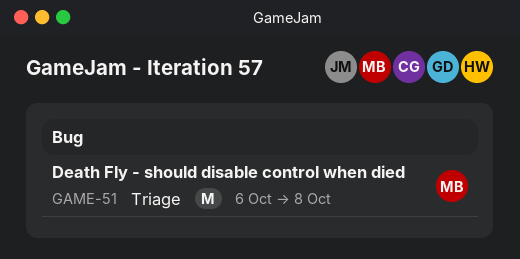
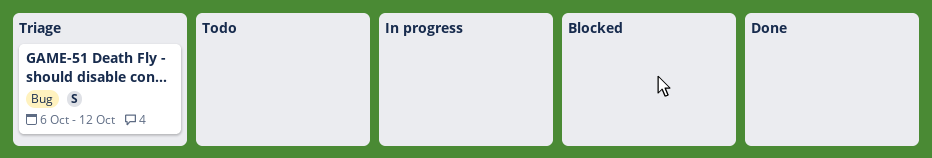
GAME-51, estimate: M -> S
GAME-51, due: Oct 8 -> Oct 12

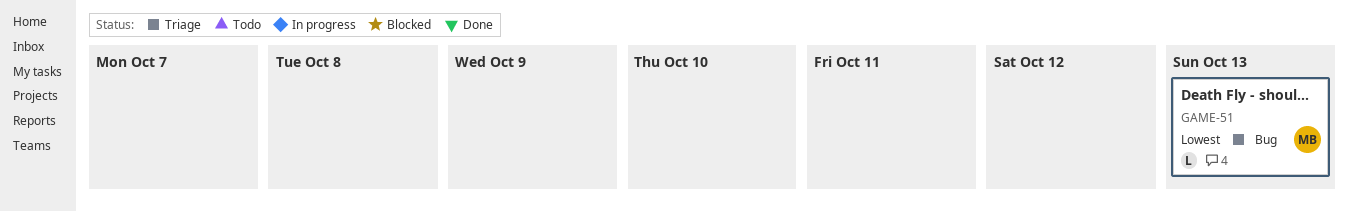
GAME-51, estimate: S -> L
GAME-51, due: Oct 12 -> Oct 13

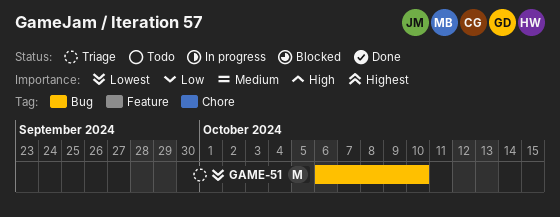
GAME-51, estimate: L -> M
GAME-51, due: Oct 13 -> Oct 10

